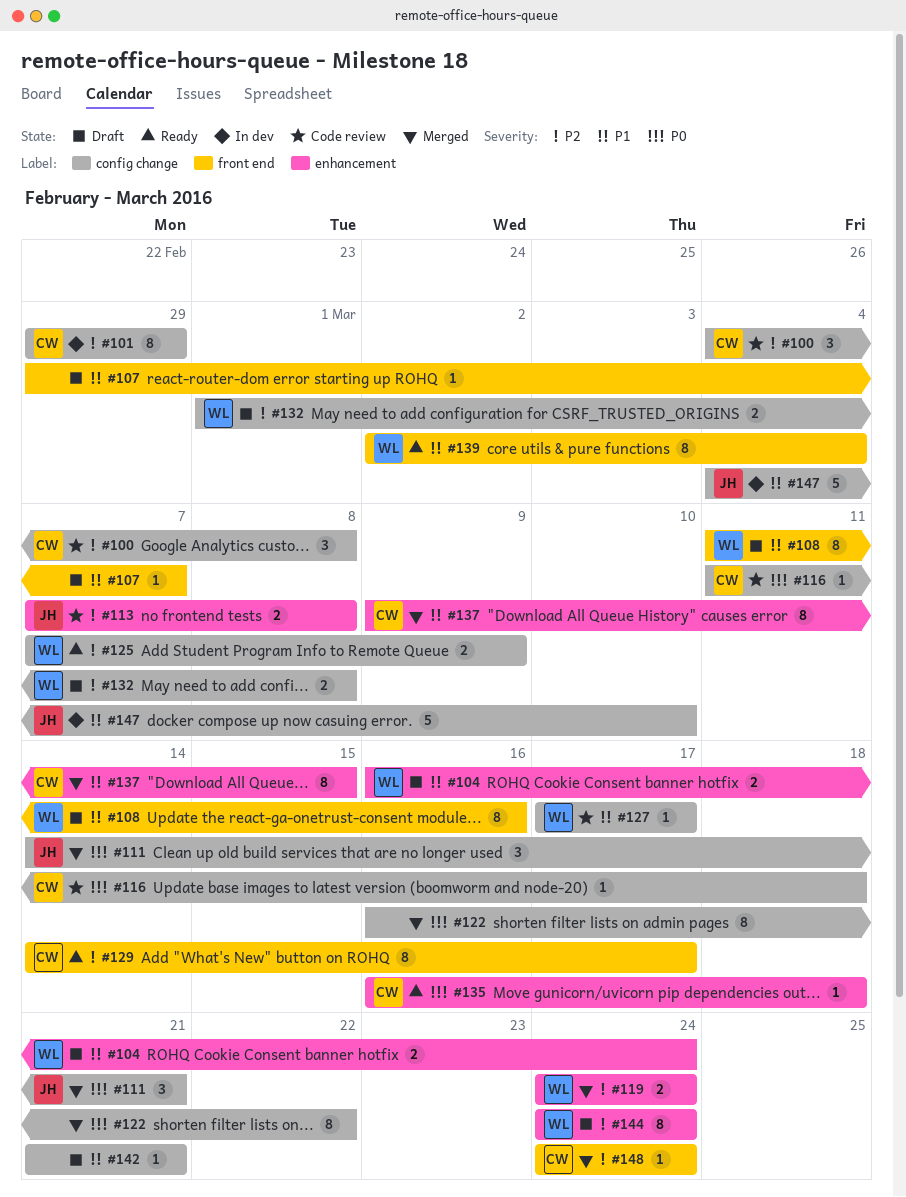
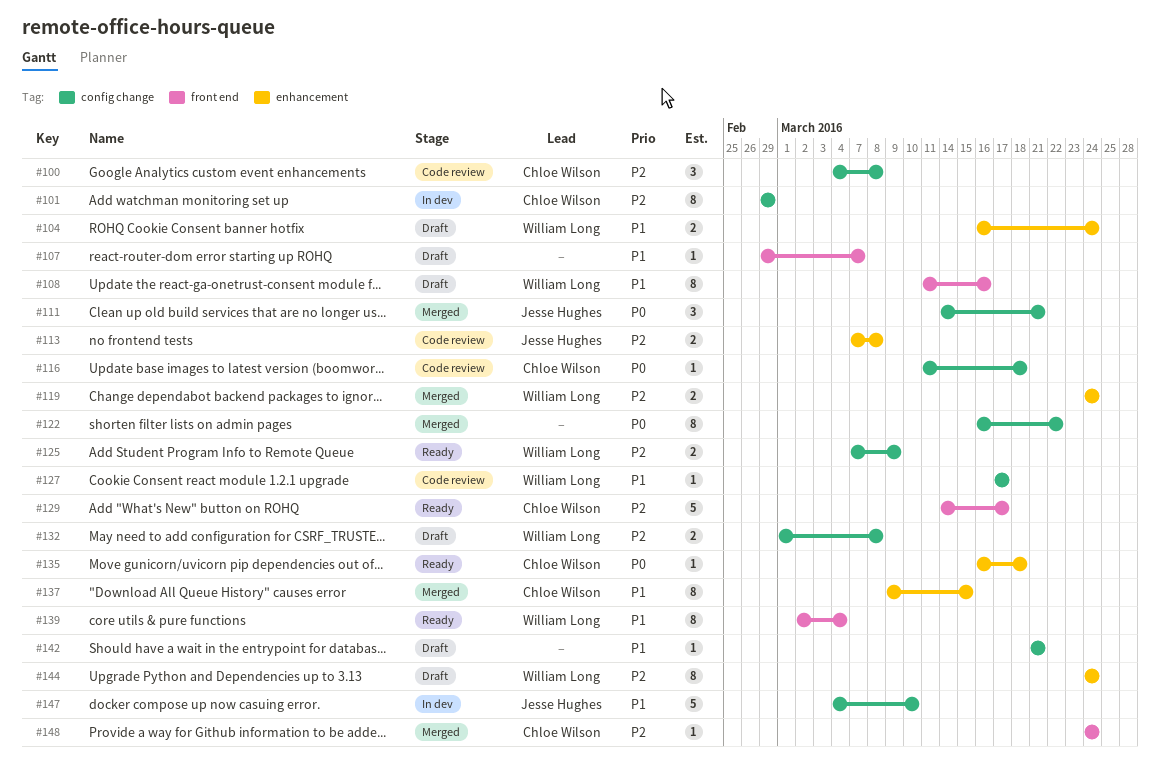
#129, estimate: 8 -> 5

